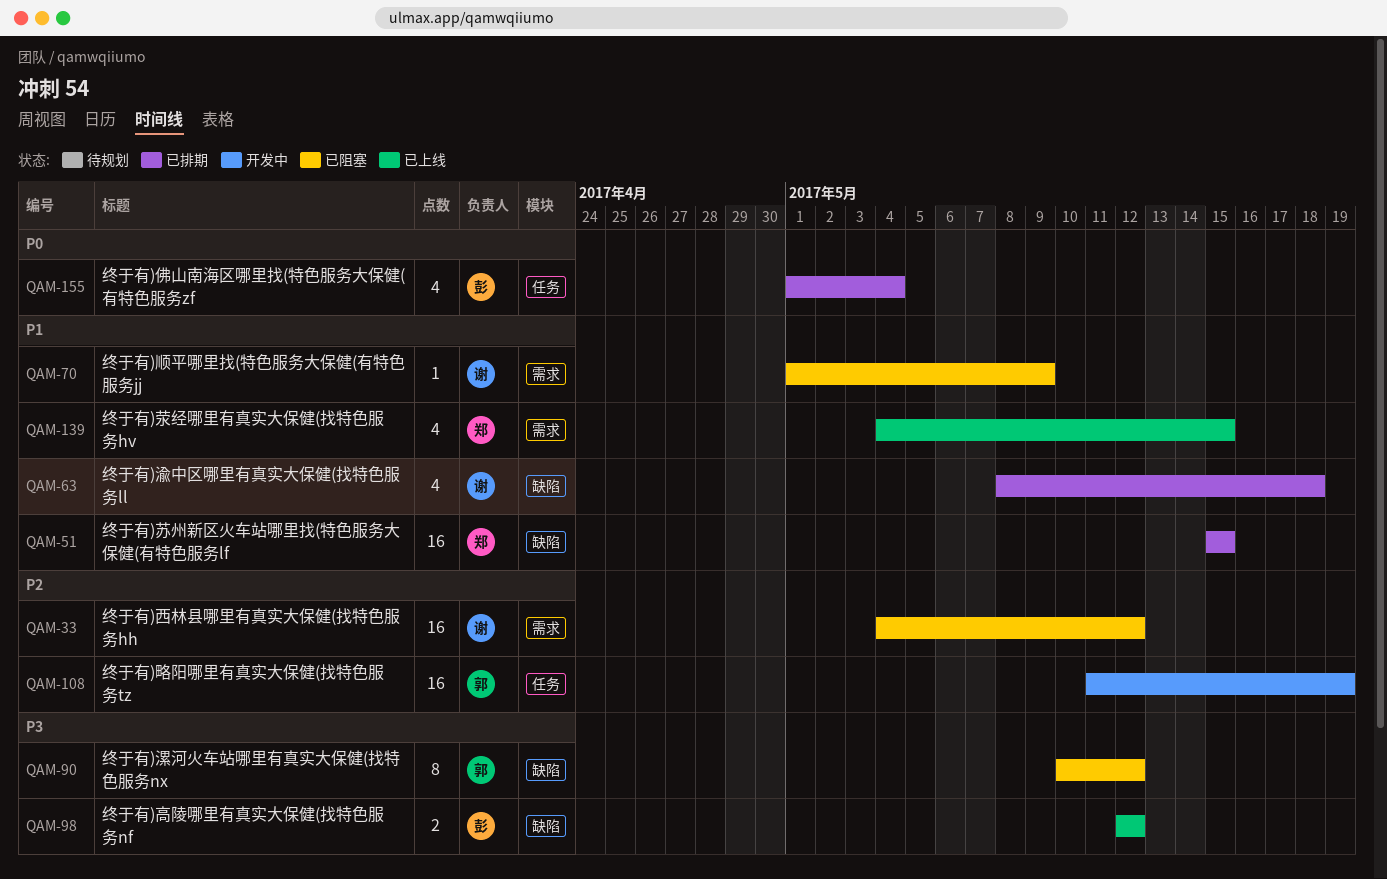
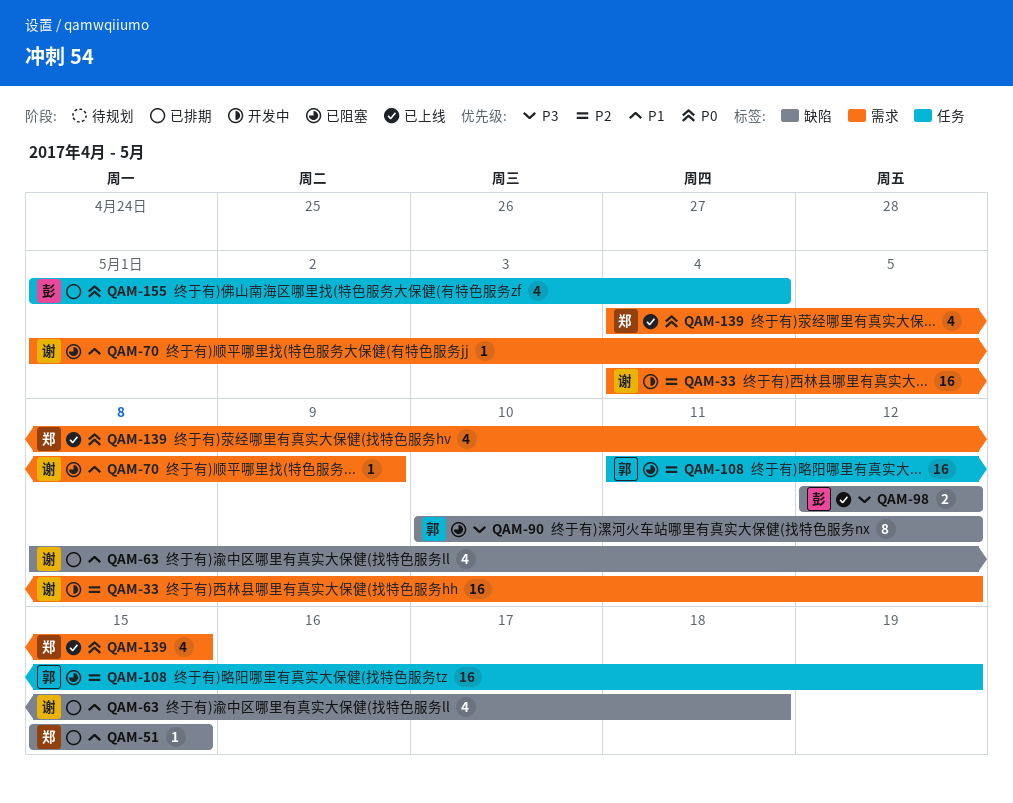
QAM-33, status: 已阻塞 -> 开发中
QAM-51, estimate: 16 -> 1
QAM-108, status: 开发中 -> 已阻塞
QAM-139, priority: P1 -> P0

